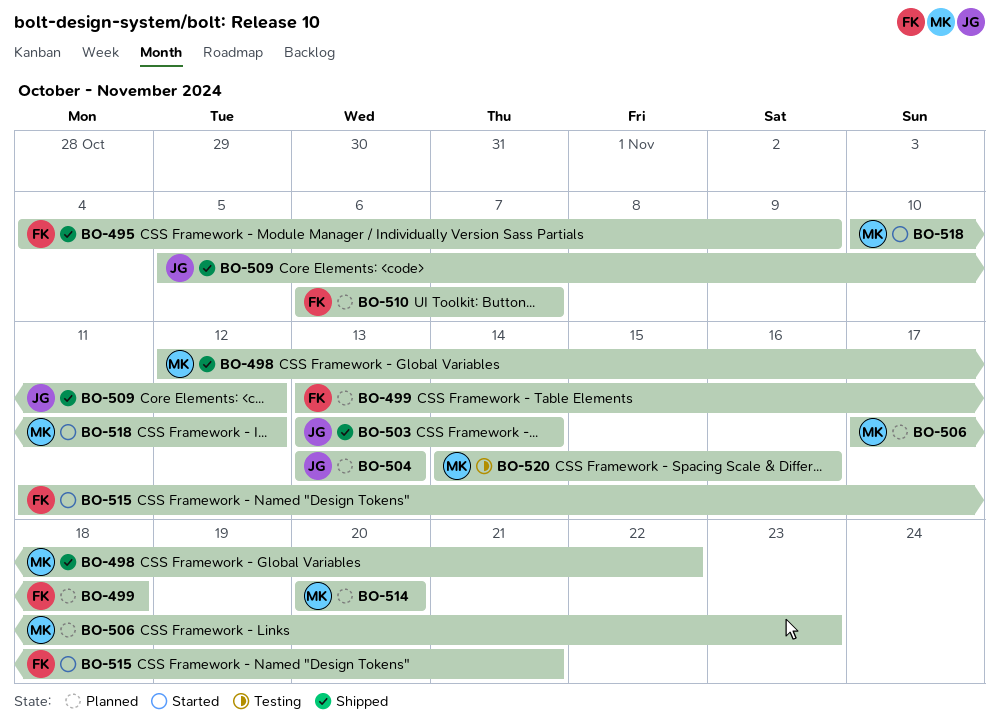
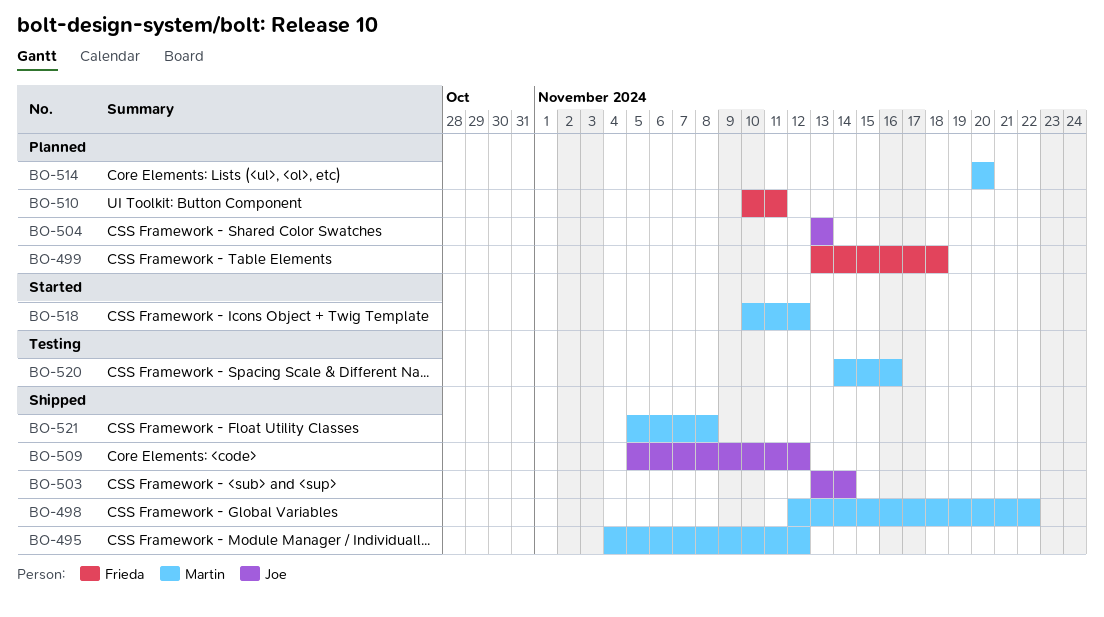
BO-495, owner: Frieda -> Martin
BO-495, due: Nov 9 -> Nov 12
BO-506: present -> none
BO-510, start: Nov 6 -> Nov 10
BO-510, due: Nov 7 -> Nov 11
BO-515: present -> none
BO-521: none -> present

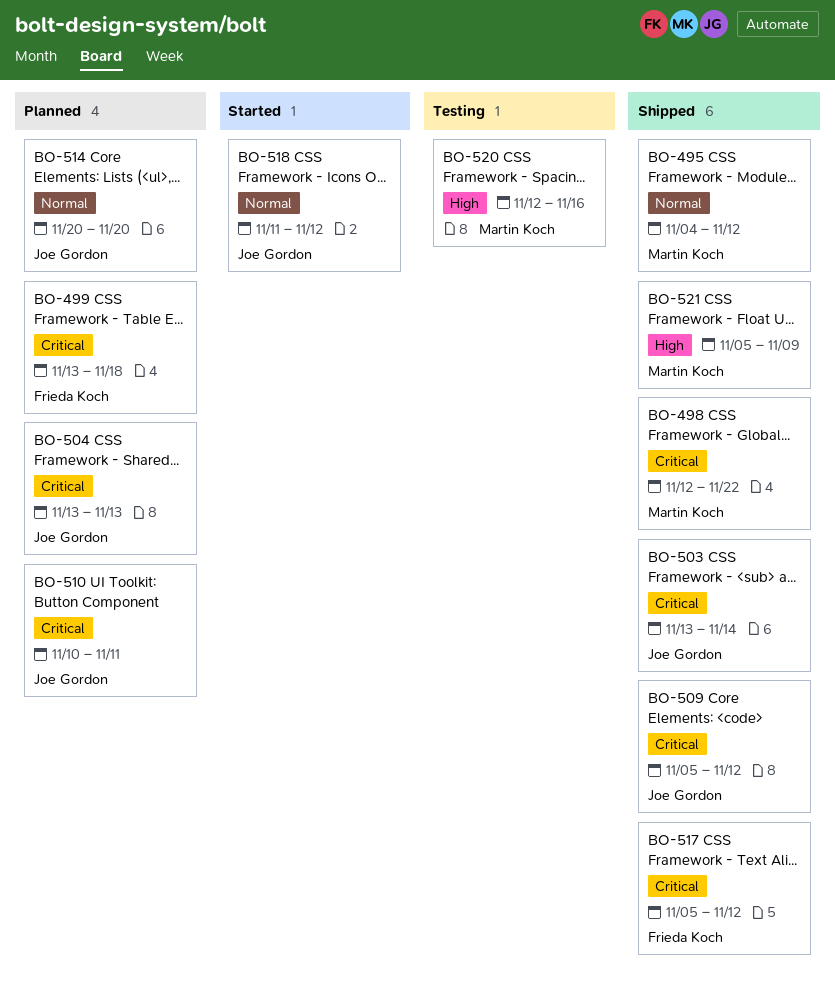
BO-510, owner: Frieda Koch -> Joe Gordon
BO-514, owner: Martin Koch -> Joe Gordon
BO-517: none -> present
BO-518, owner: Martin Koch -> Joe Gordon
BO-518, start: Nov 10 -> Nov 11
BO-520, start: Nov 14 -> Nov 12
BO-521, due: Nov 8 -> Nov 9

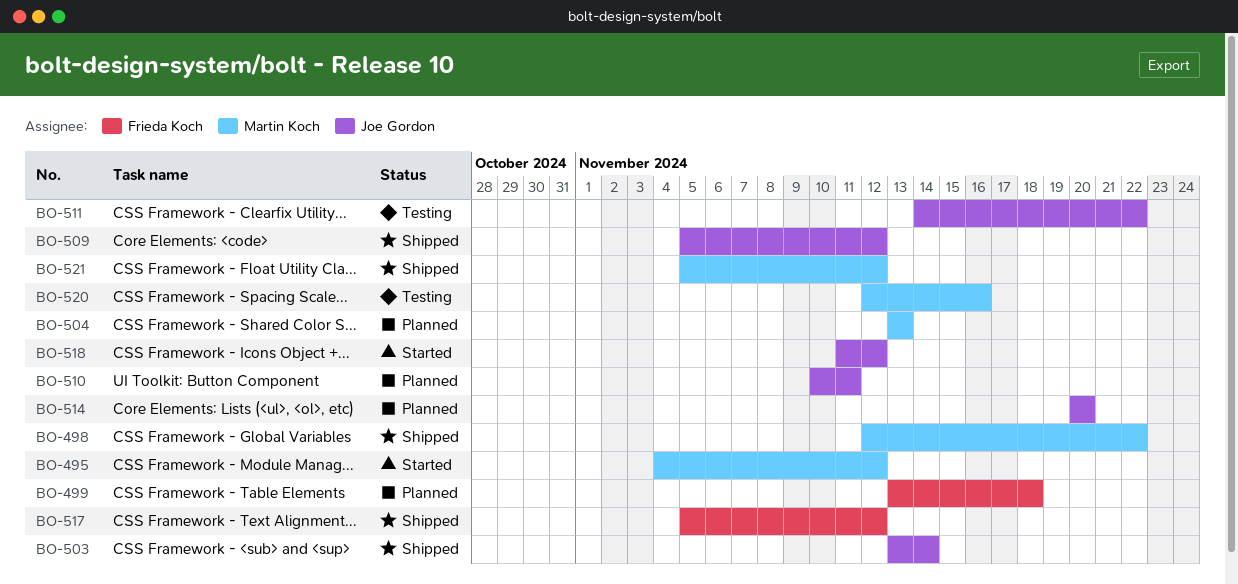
BO-495, status: Shipped -> Started
BO-504, owner: Joe Gordon -> Martin Koch
BO-511: none -> present
BO-521, due: Nov 9 -> Nov 12

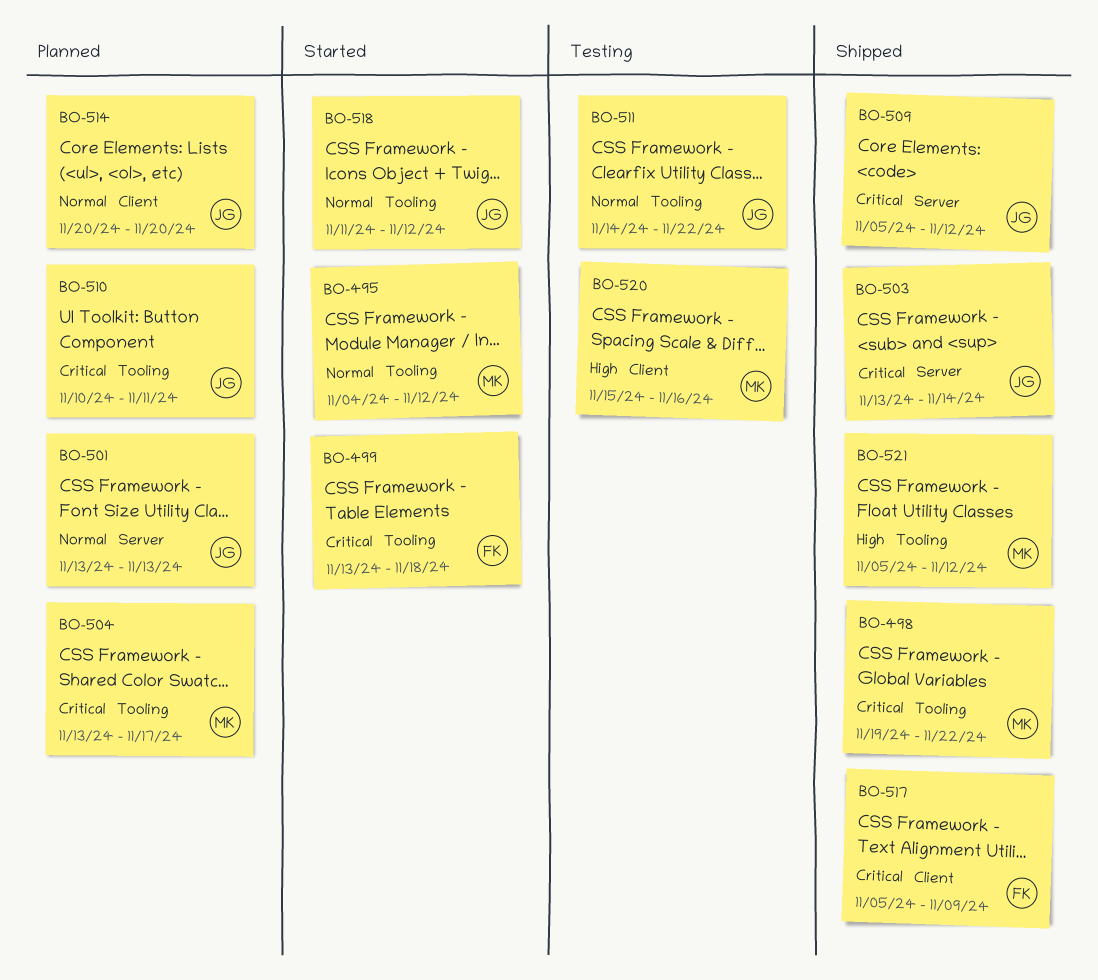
BO-498, start: Nov 12 -> Nov 19
BO-499, status: Planned -> Started
BO-501: none -> present
BO-504, due: Nov 13 -> Nov 17
BO-517, due: Nov 12 -> Nov 9
BO-520, start: Nov 12 -> Nov 15

